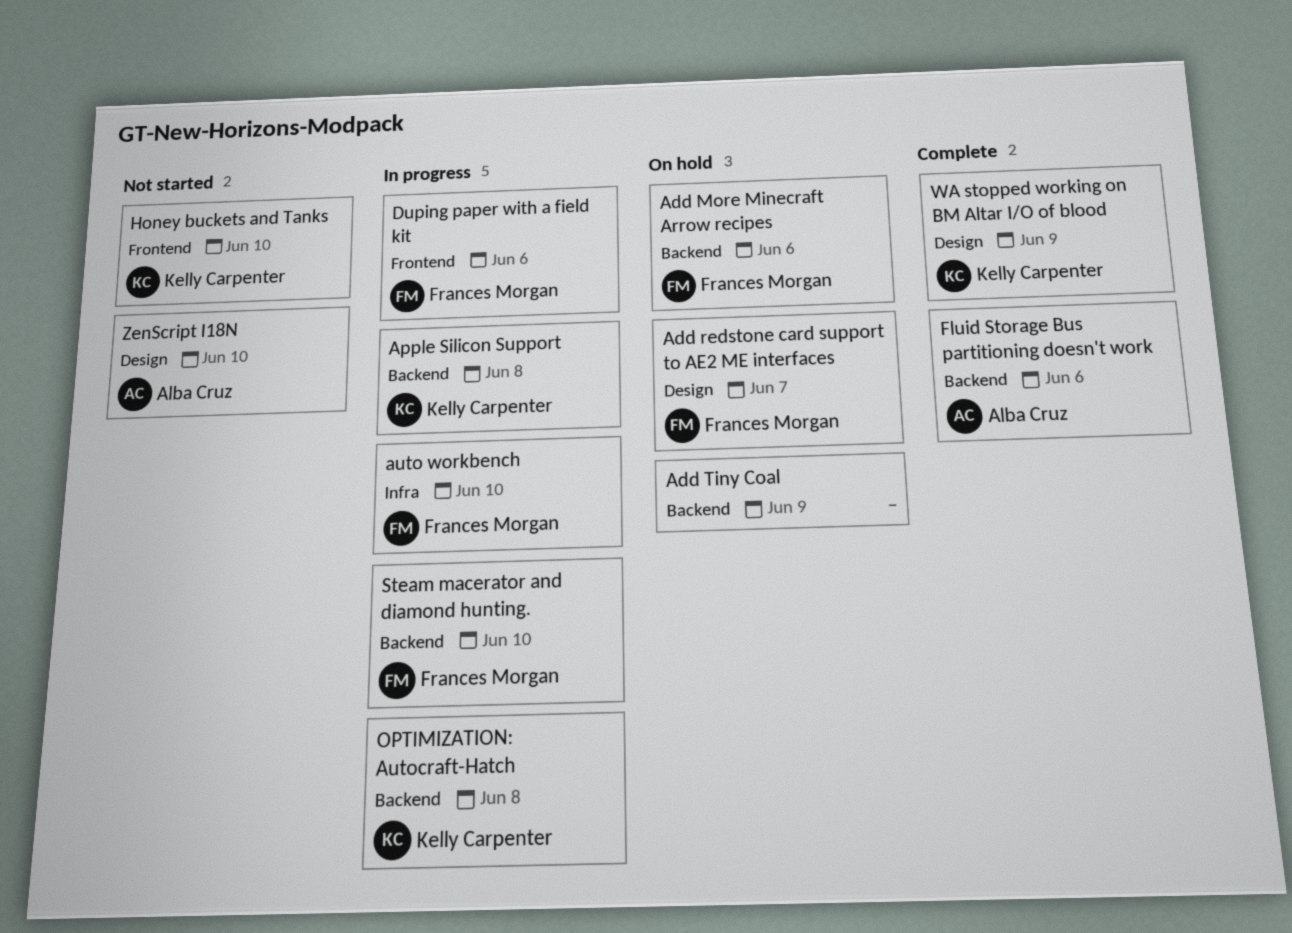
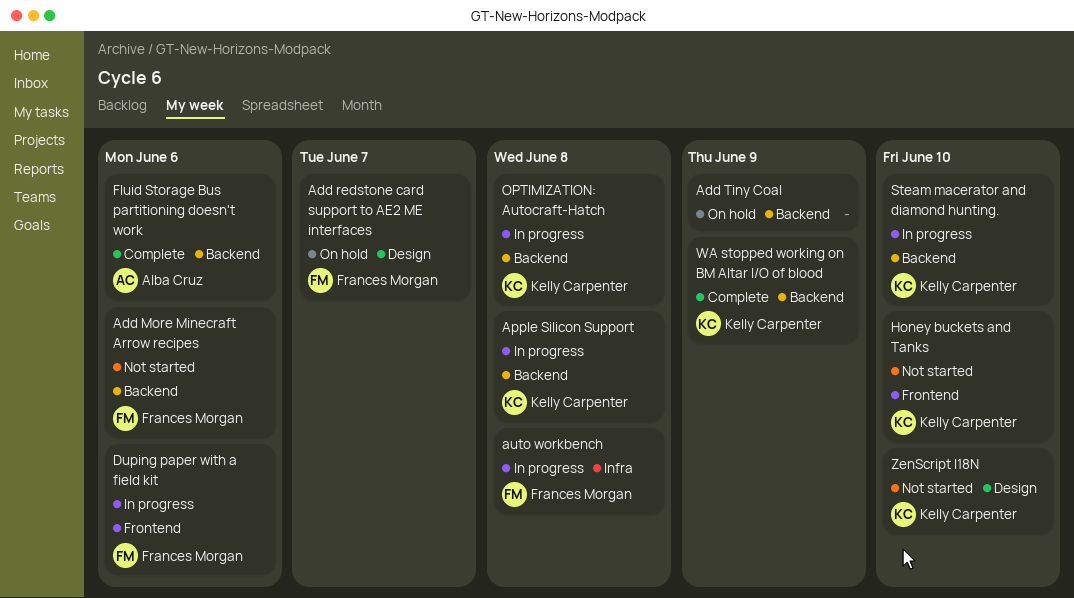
Add More Minecraft Arrow recipes, status: On hold -> Not started
auto workbench, due: Jun 10 -> Jun 8
Steam macerator and diamond hunting., owner: Frances Morgan -> Kelly Carpenter
WA stopped working on BM Altar I/O of blood, label: Design -> Backend
ZenScript I18N, owner: Alba Cruz -> Kelly Carpenter

